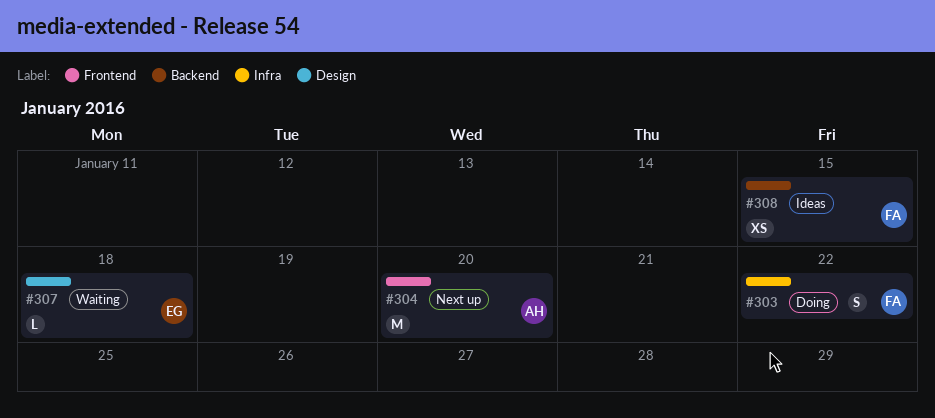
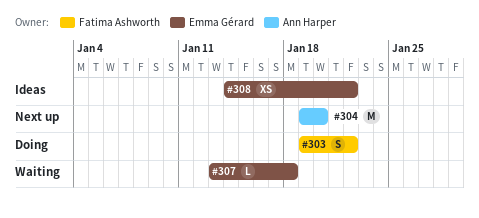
#308, owner: Fatima Ashworth -> Emma Gérard
#308, due: Jan 15 -> Jan 22

